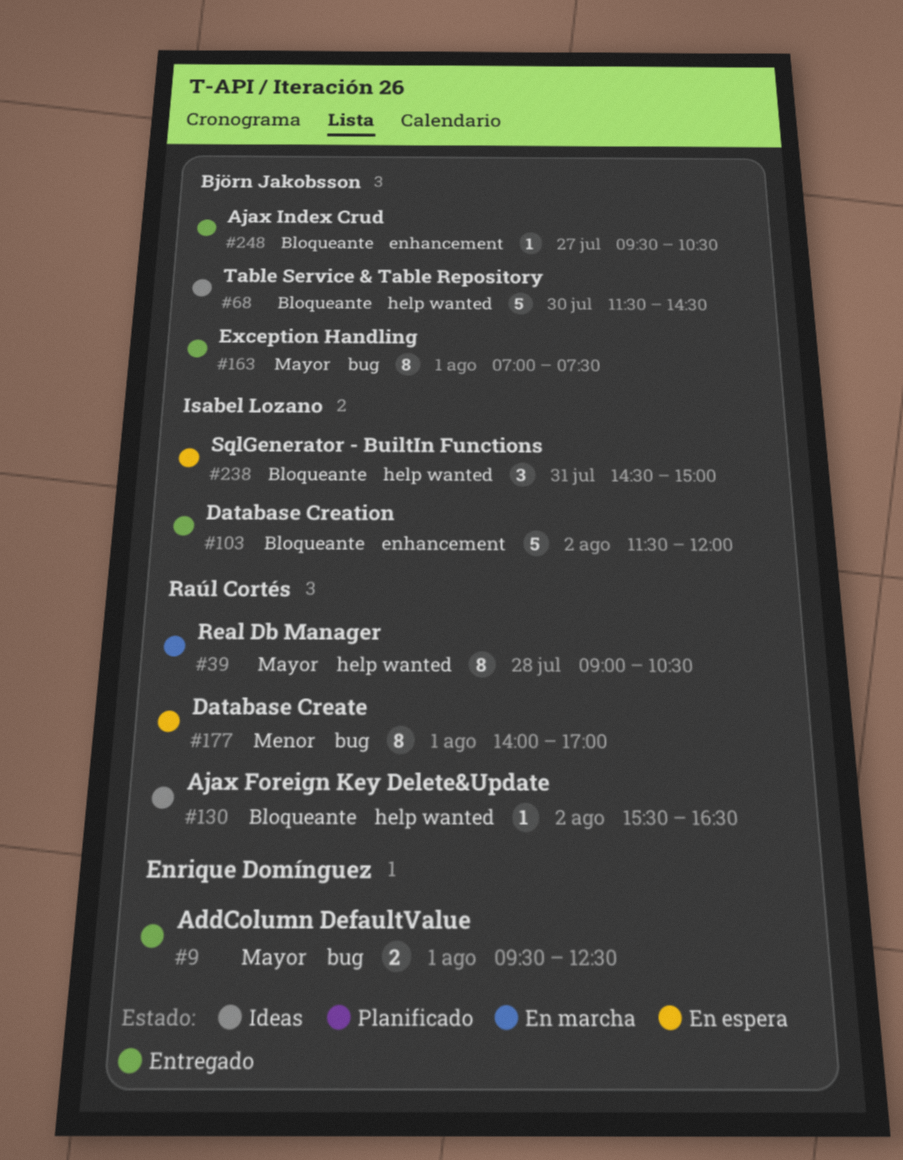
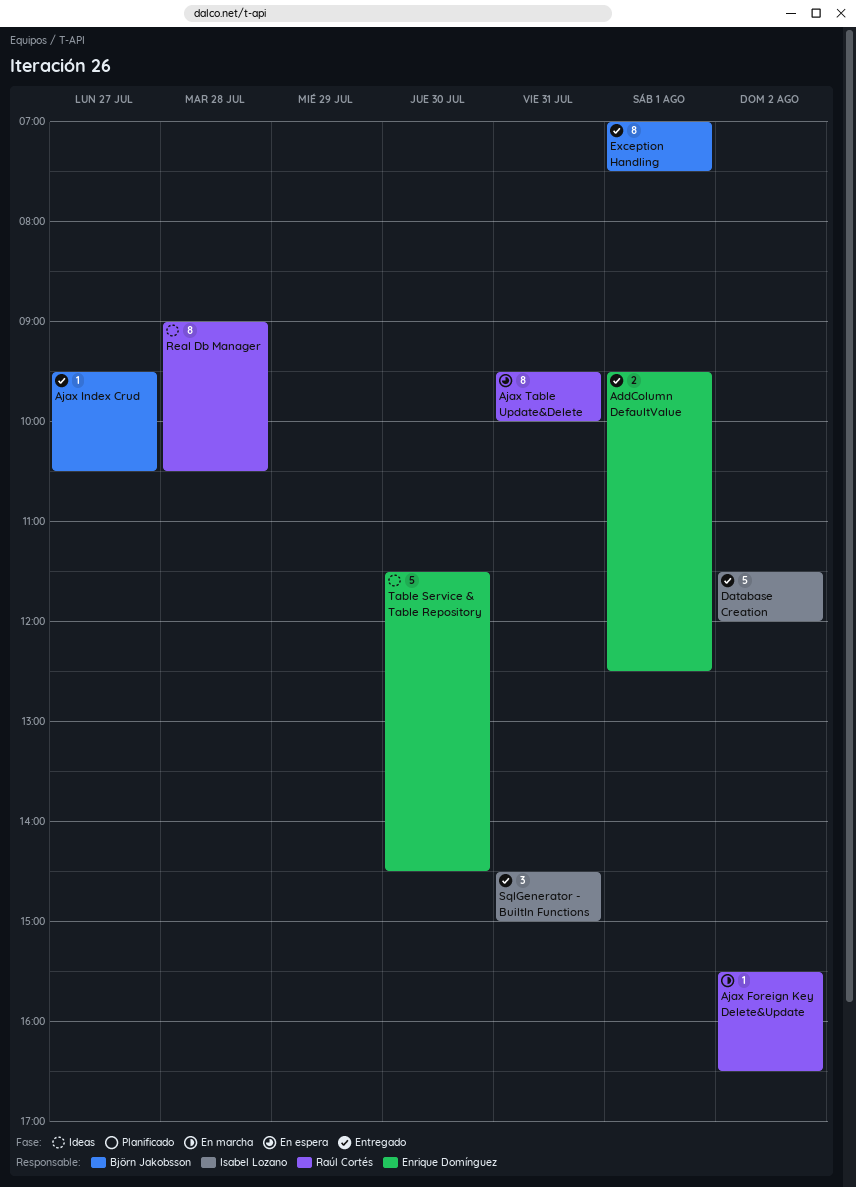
Ajax Foreign Key Delete&Update, status: Ideas -> En marcha
Ajax Table Update&Delete: none -> present
Database Create: present -> none
Real Db Manager, status: En marcha -> Ideas
SqlGenerator - BuiltIn Functions, status: En espera -> Entregado
Table Service & Table Repository, owner: Björn Jakobsson -> Enrique Domínguez

